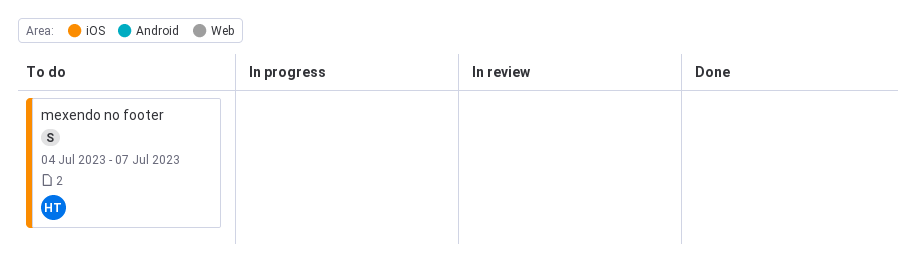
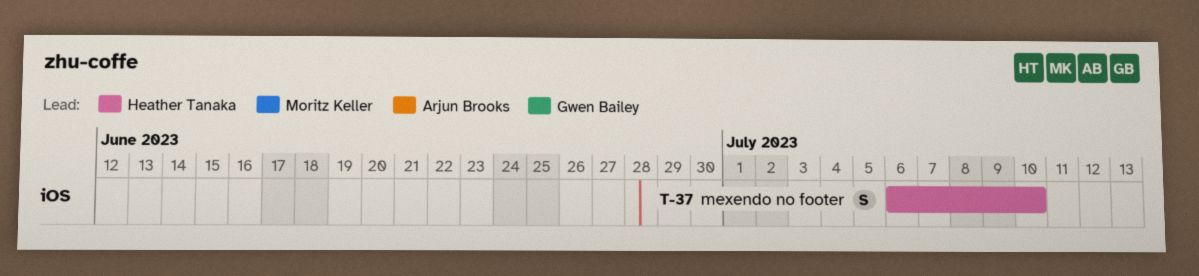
mexendo no footer, start: Jul 4 -> Jul 6
mexendo no footer, due: Jul 7 -> Jul 10

